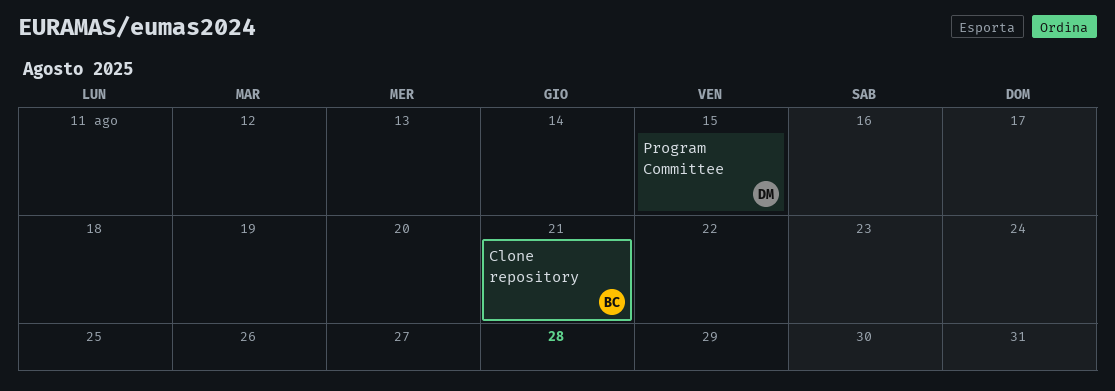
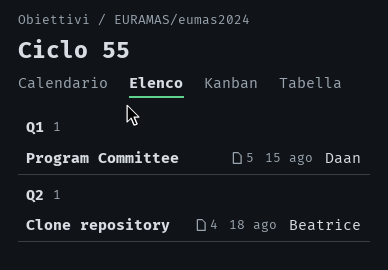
Clone repository, due: Aug 21 -> Aug 18

